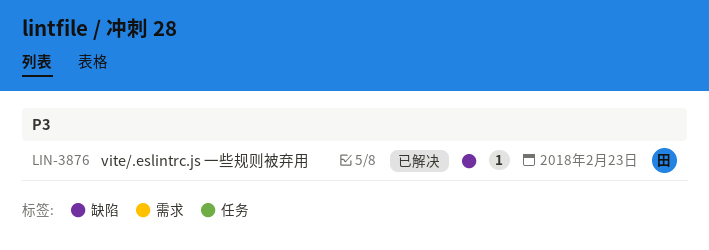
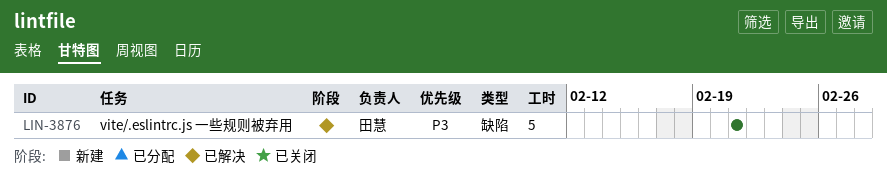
LIN-3876, estimate: 1 -> 5
LIN-3876, due: Feb 23 -> Feb 21

